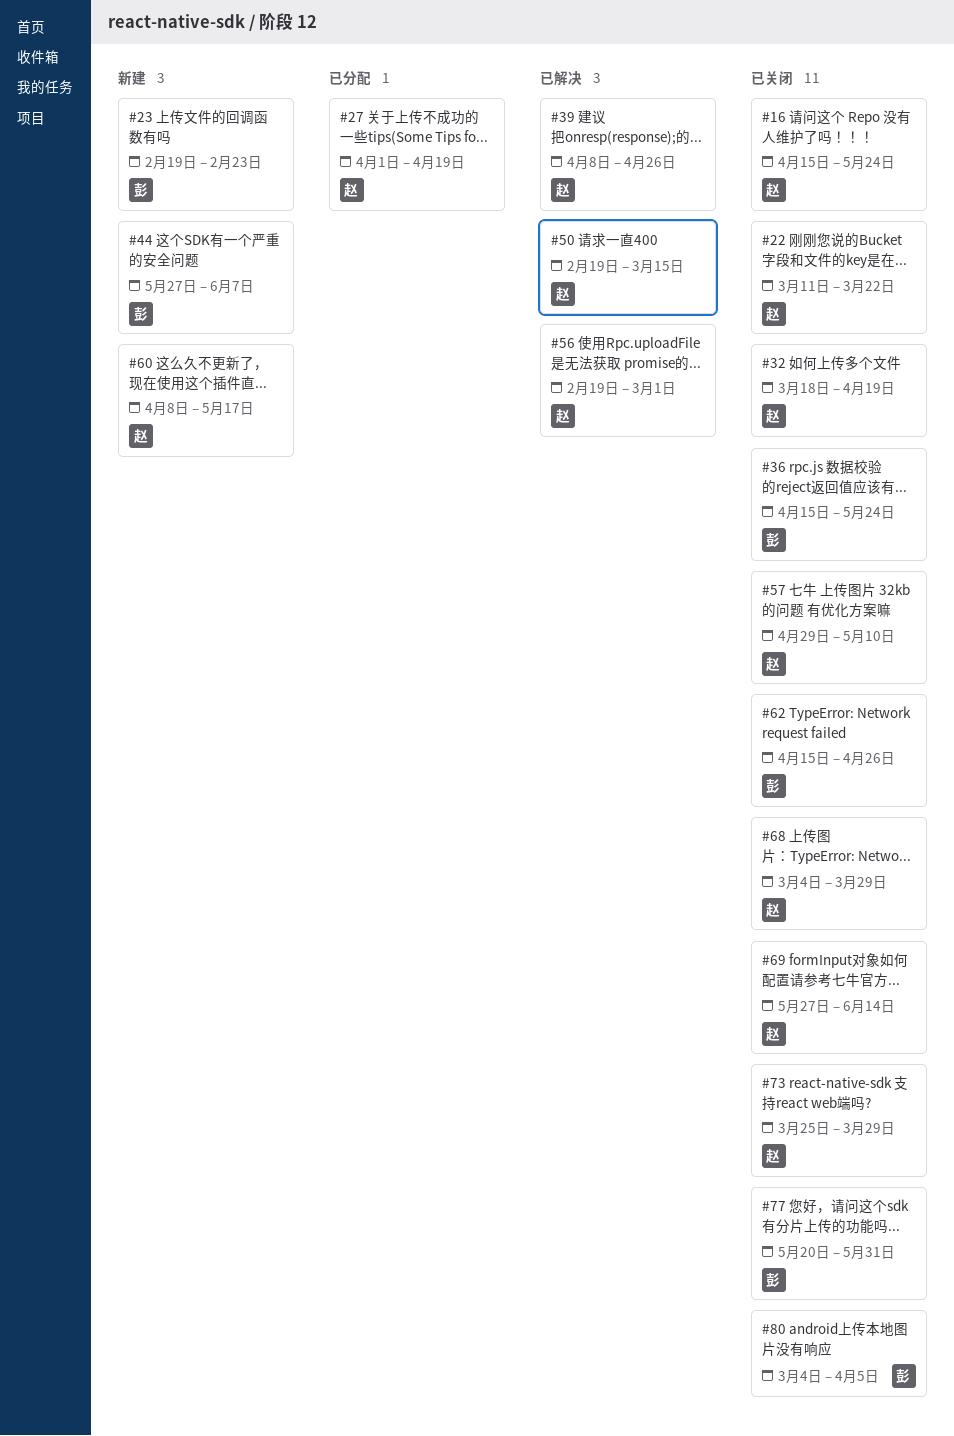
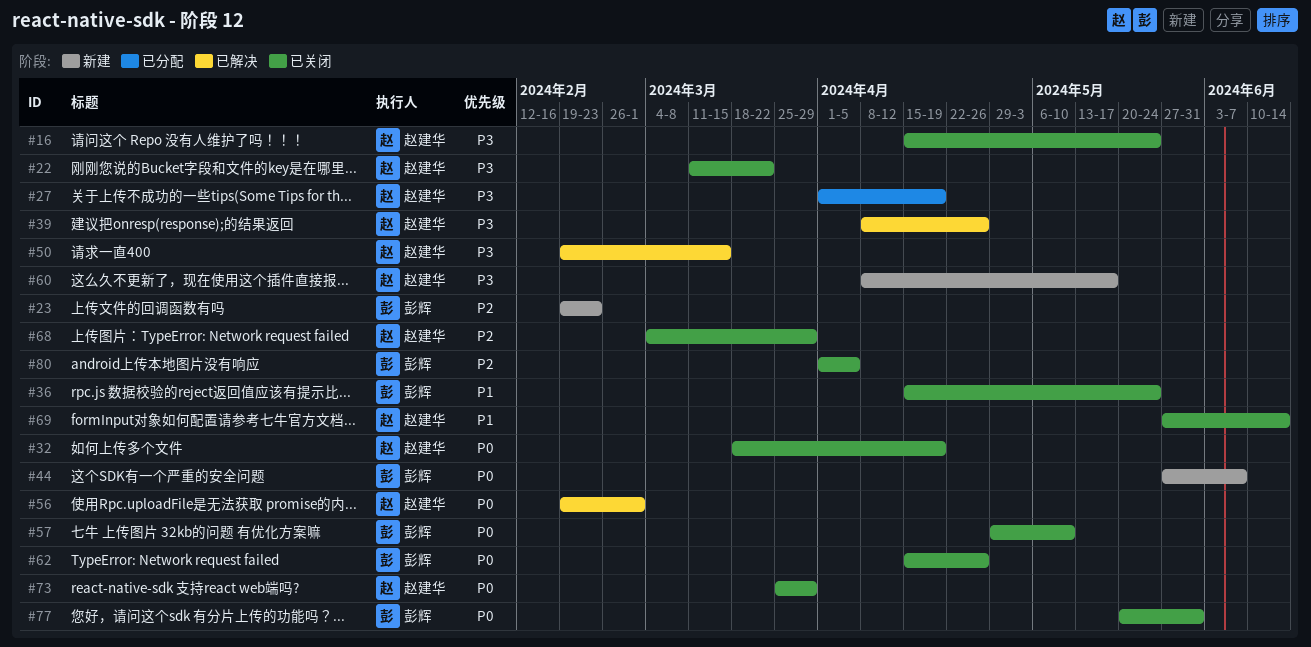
#57, owner: 赵建华 -> 彭辉
#80, start: Mar 4 -> Apr 1

